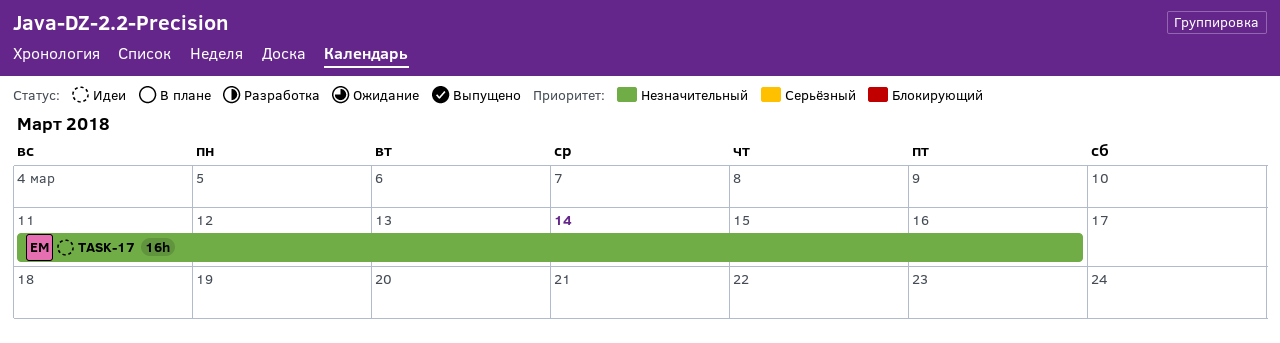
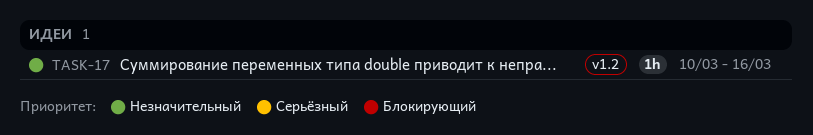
TASK-17, estimate: 16h -> 1h
TASK-17, start: Mar 11 -> Mar 10

